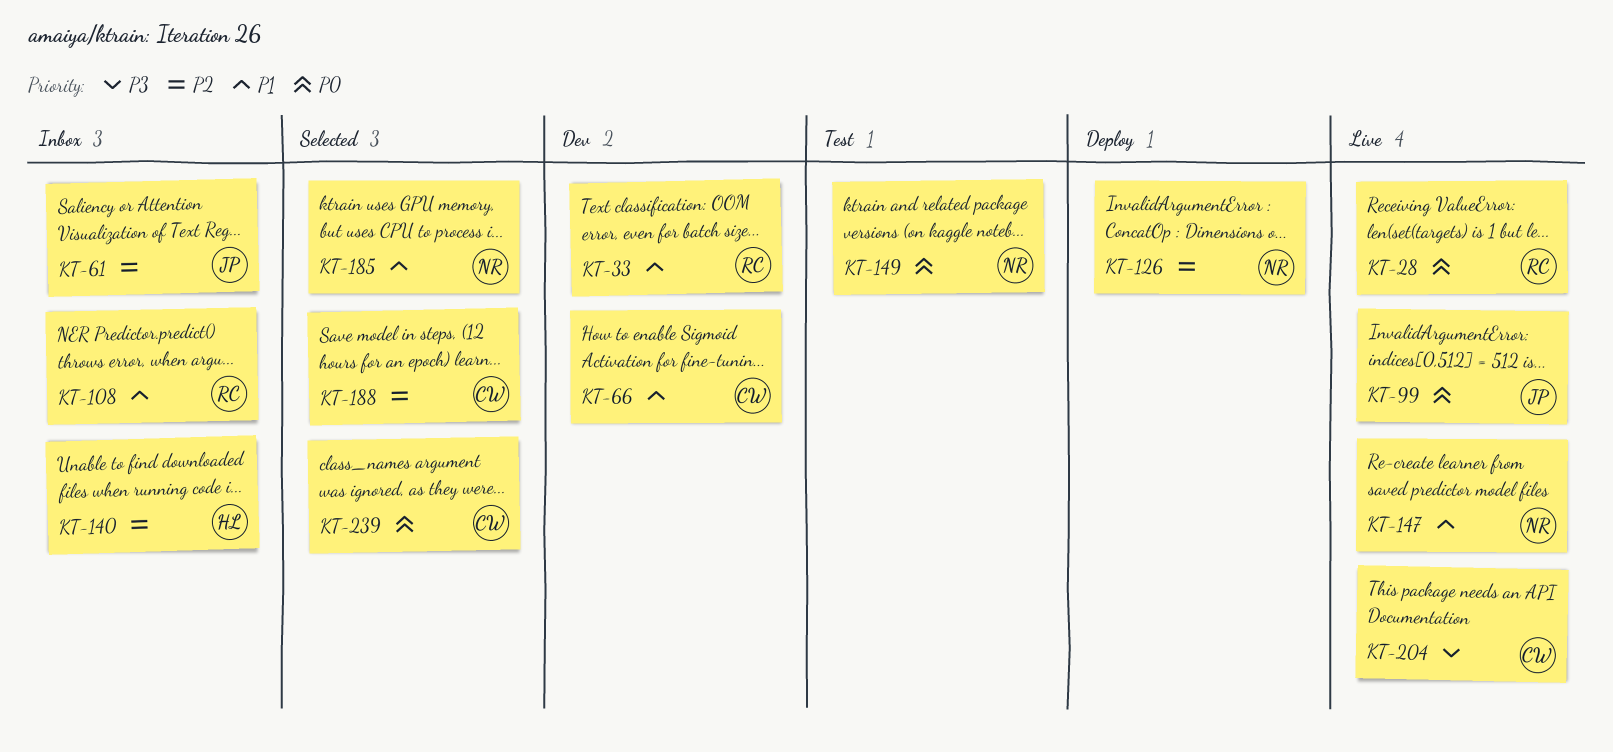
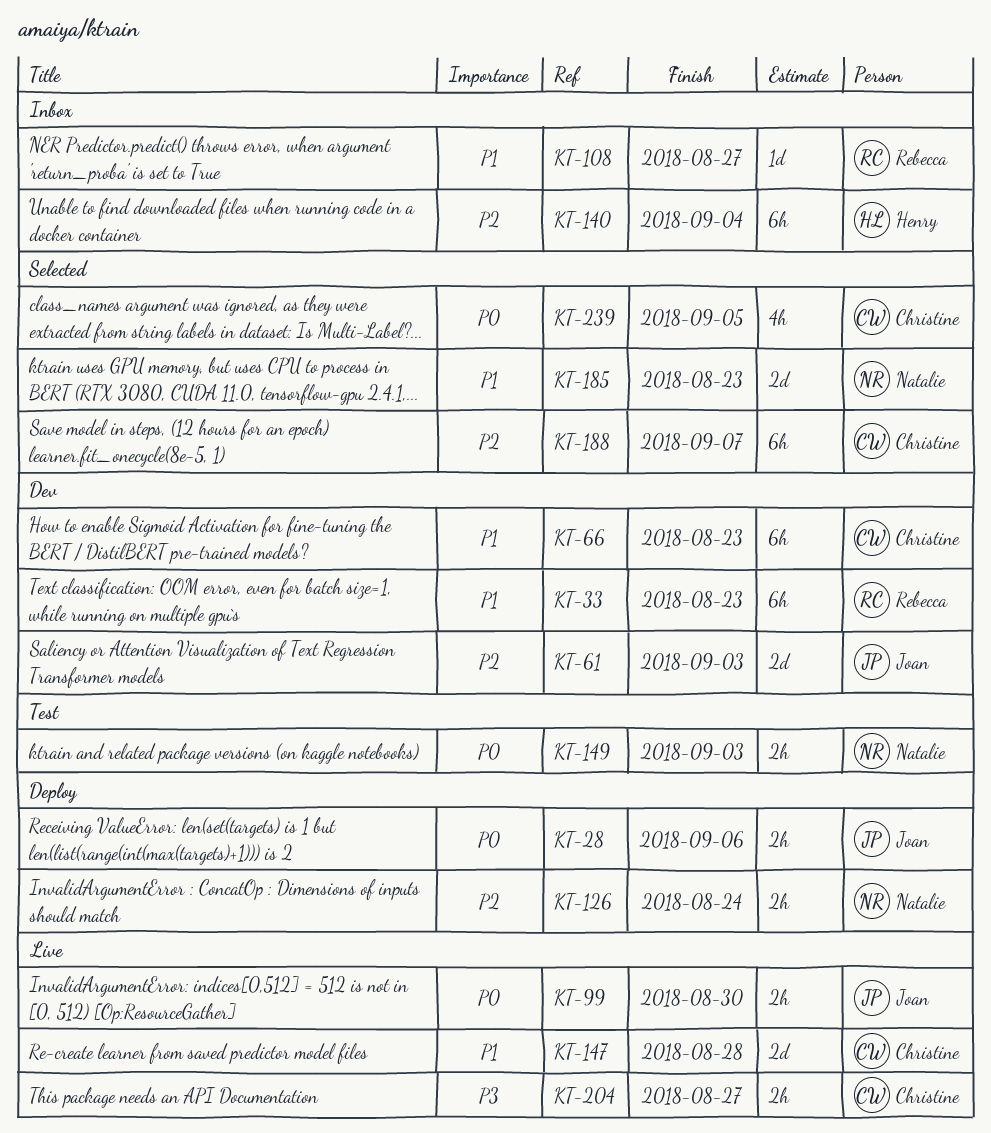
KT-28, status: Live -> Deploy
KT-28, owner: Rebecca -> Joan
KT-61, status: Inbox -> Dev
KT-147, owner: Natalie -> Christine

